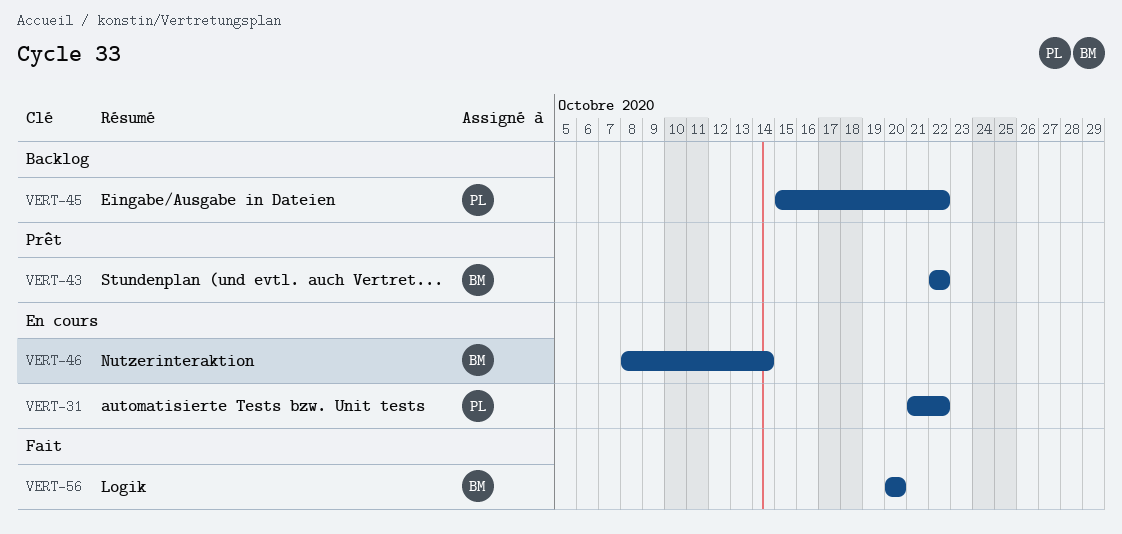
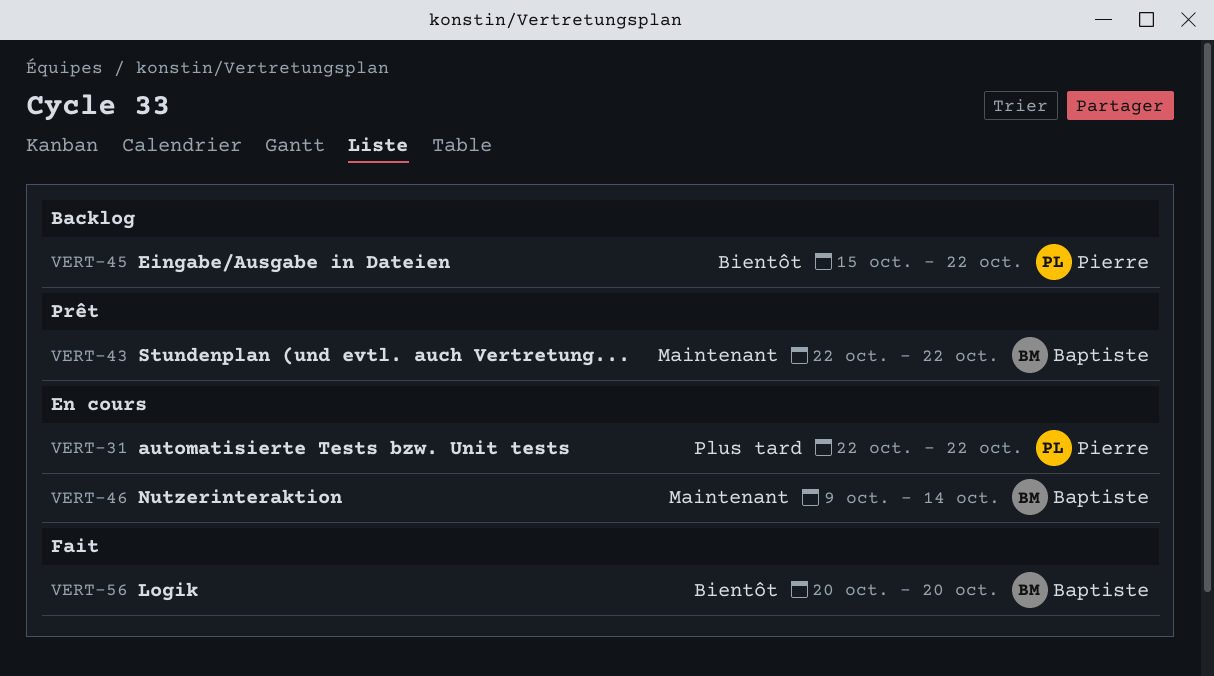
VERT-31, start: Oct 21 -> Oct 22
VERT-46, start: Oct 8 -> Oct 9

